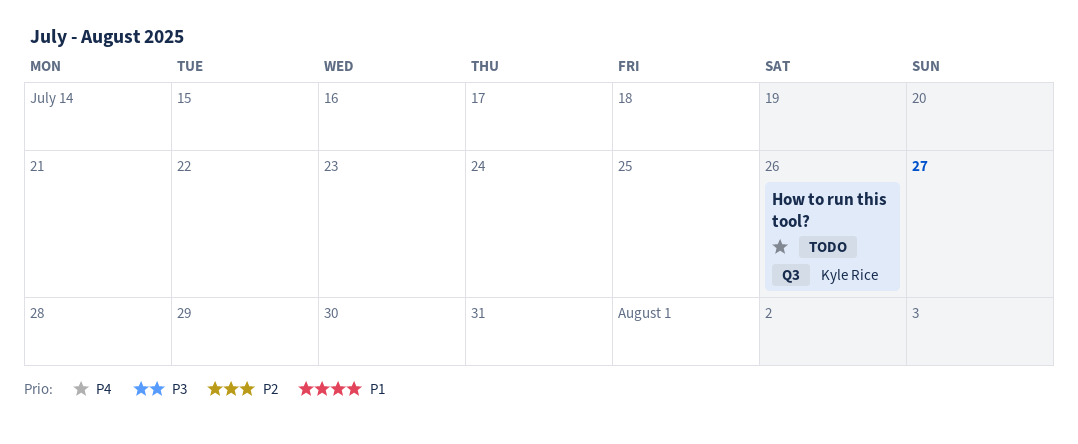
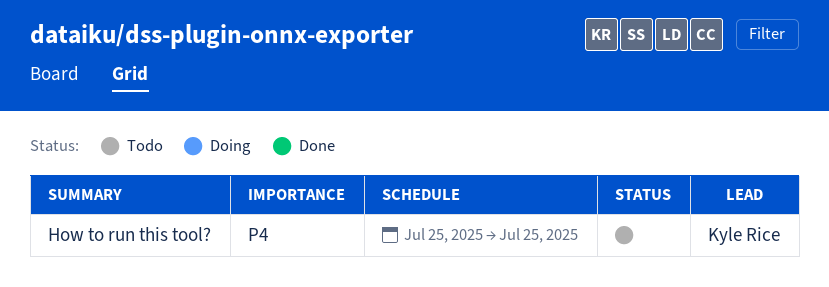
How to run this tool?, due: Jul 26 -> Jul 25

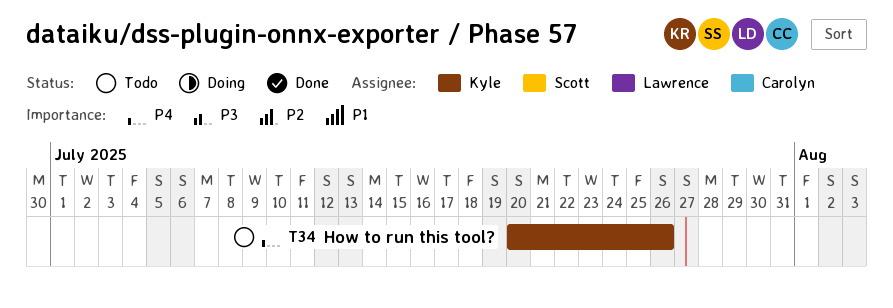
How to run this tool?, start: Jul 25 -> Jul 20
How to run this tool?, due: Jul 25 -> Jul 26

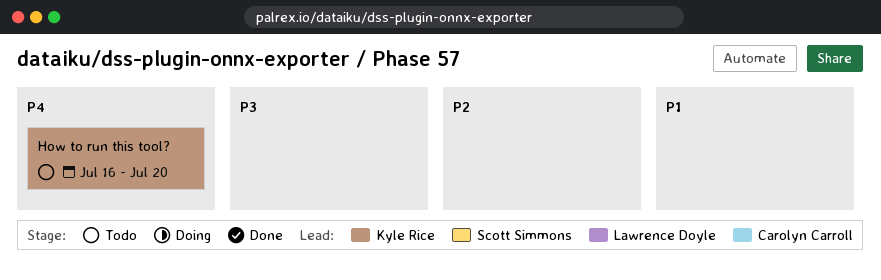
How to run this tool?, start: Jul 20 -> Jul 16
How to run this tool?, due: Jul 26 -> Jul 20

